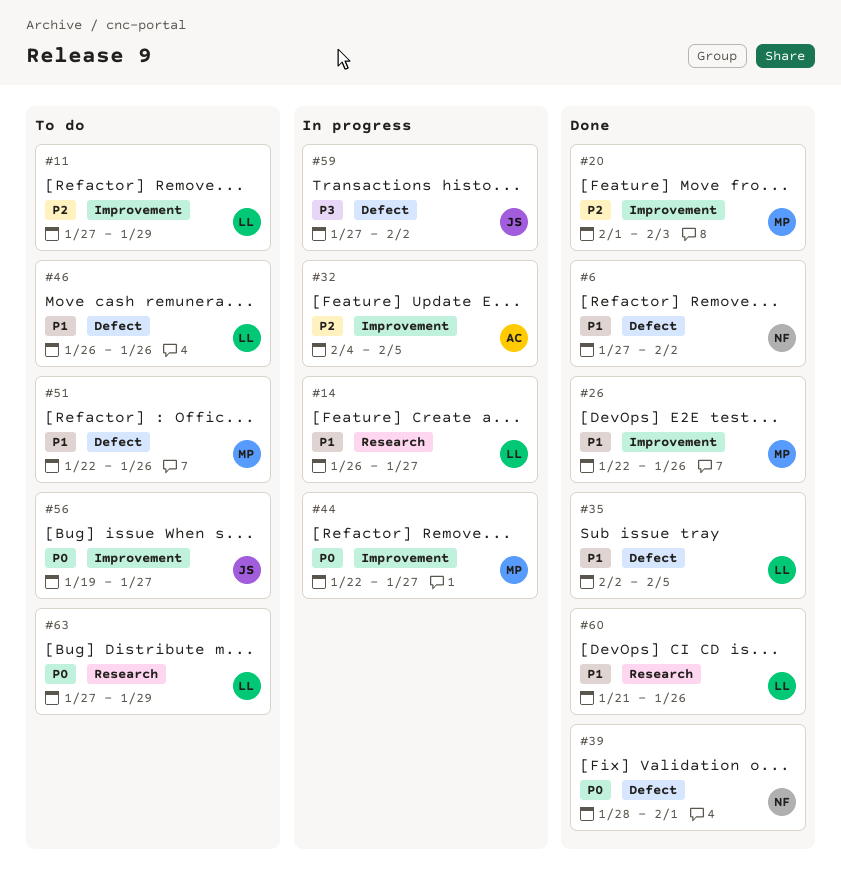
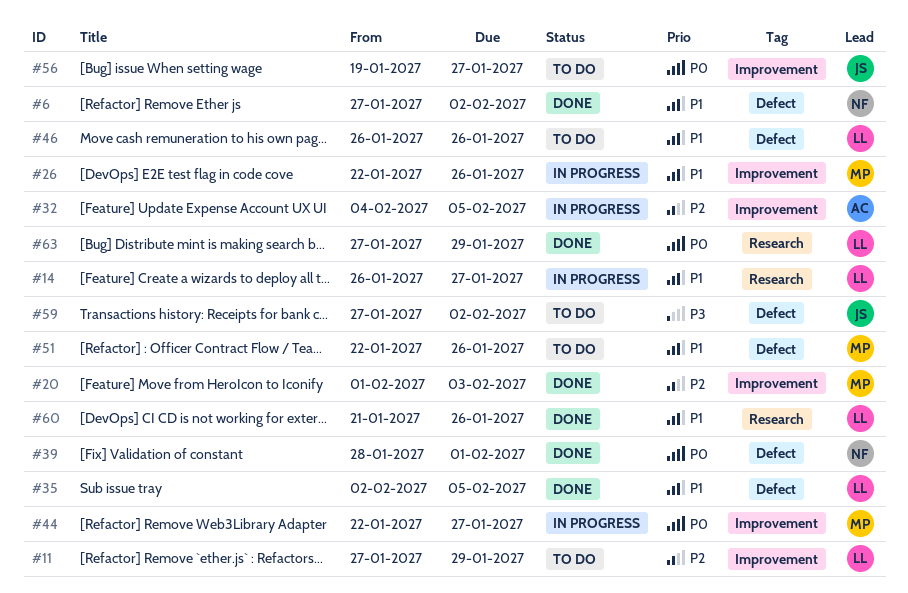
#26, status: Done -> In progress
#59, status: In progress -> To do
#63, status: To do -> Done

